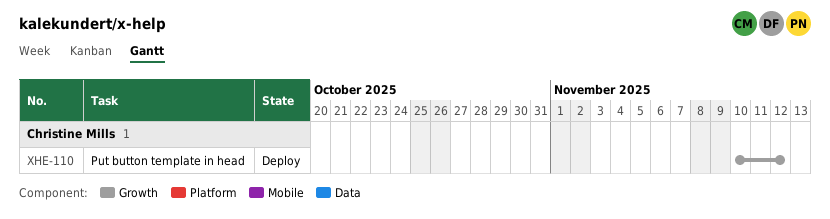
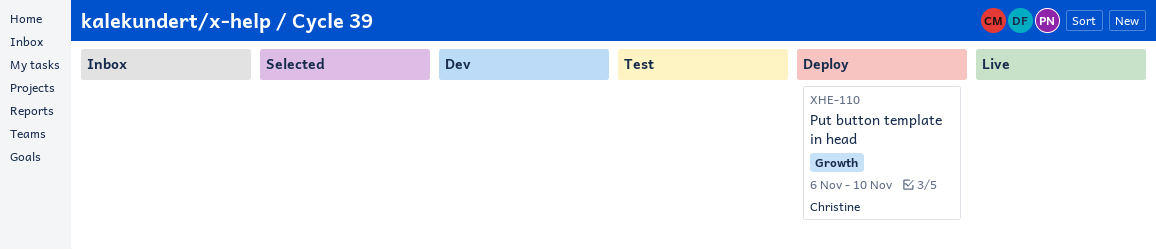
XHE-110, start: Nov 10 -> Nov 6
XHE-110, due: Nov 12 -> Nov 10

